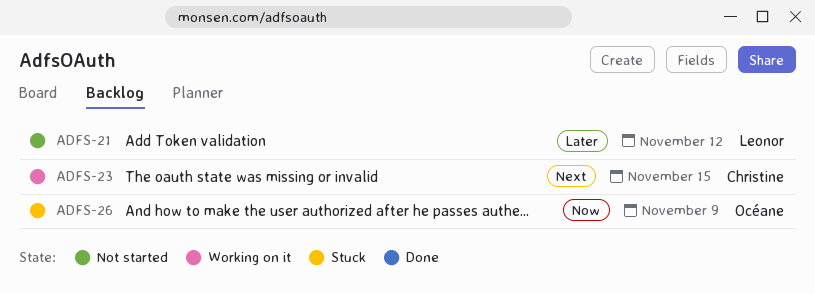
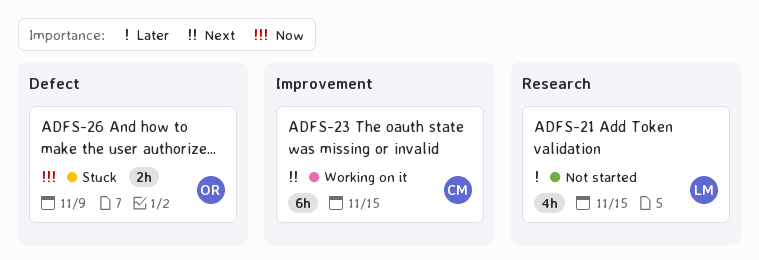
ADFS-21, due: Nov 12 -> Nov 15

